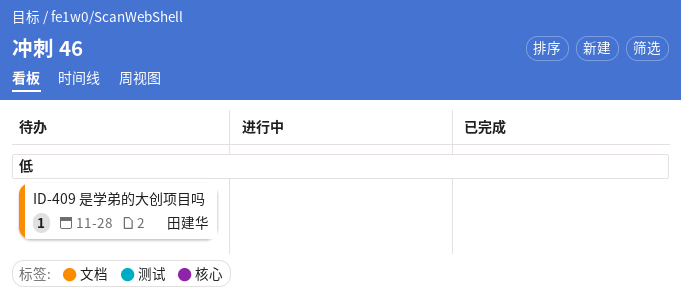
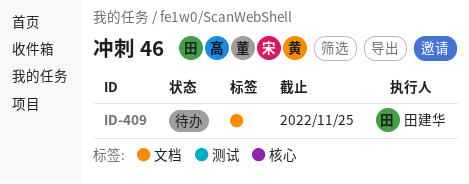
ID-409, due: Nov 28 -> Nov 25

